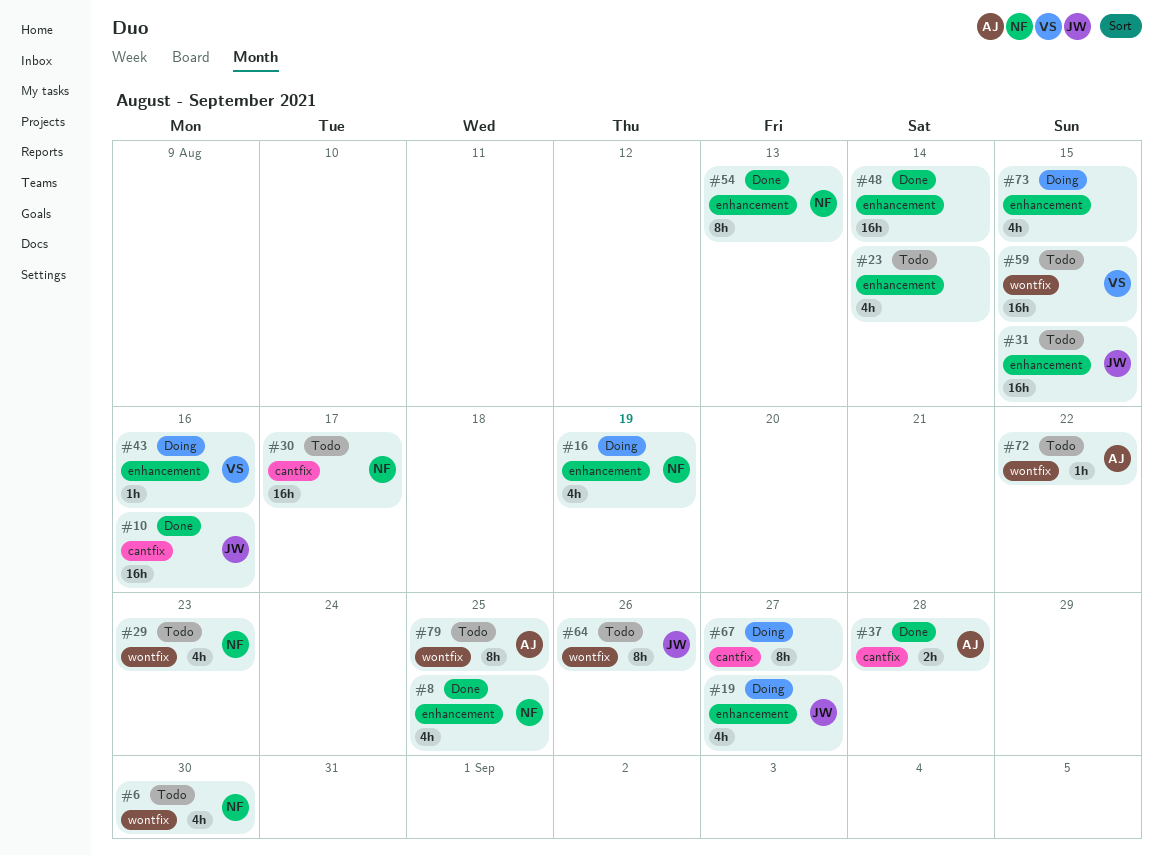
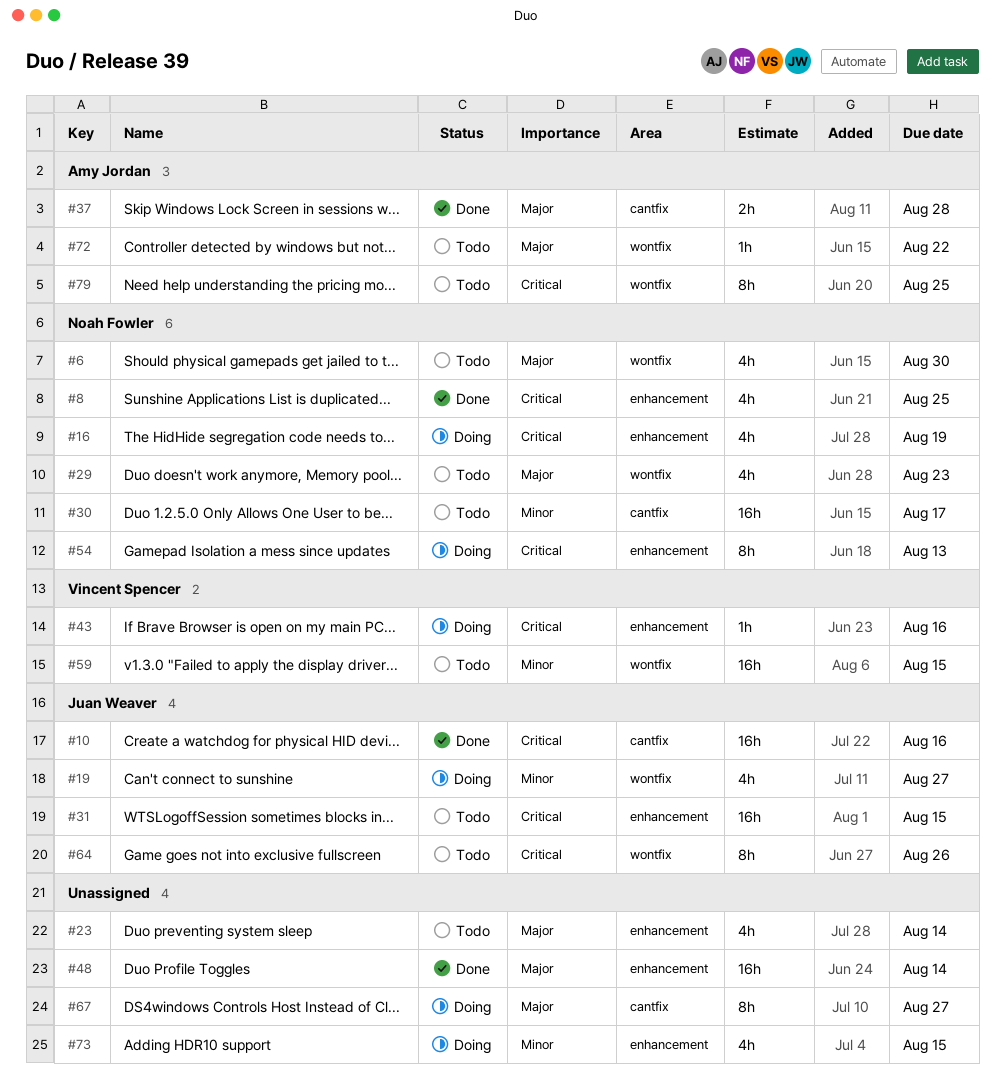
#19, label: enhancement -> wontfix
#54, status: Done -> Doing

